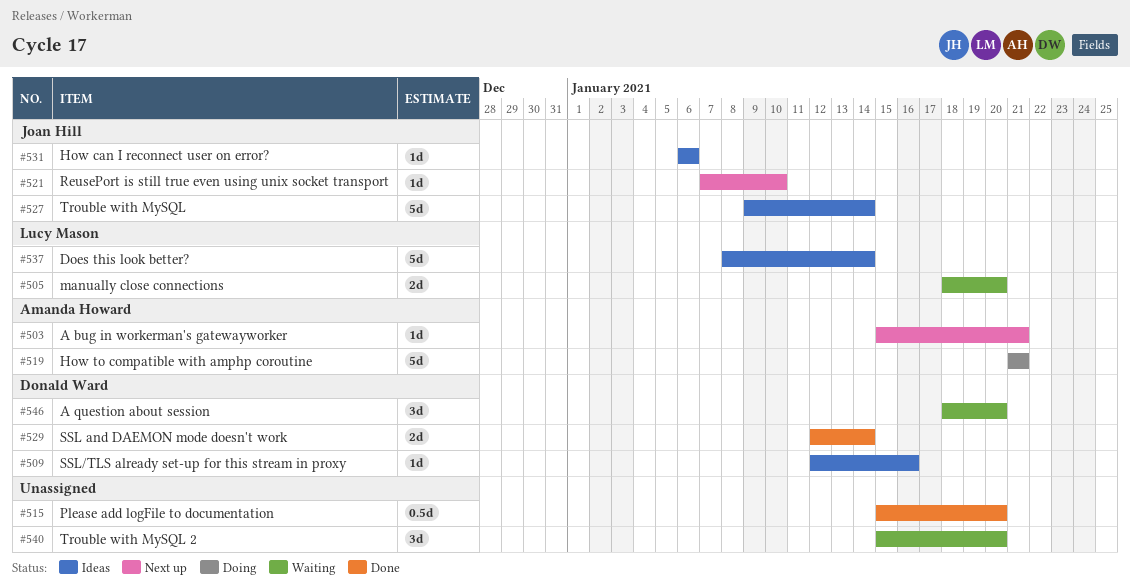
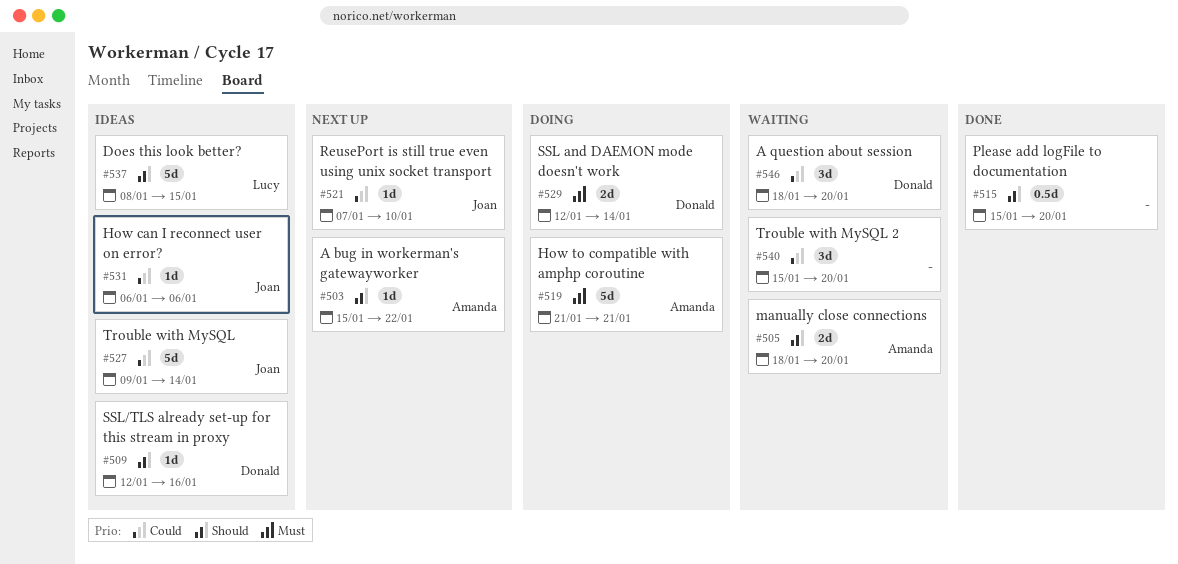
#503, due: Jan 21 -> Jan 22
#505, owner: Lucy Mason -> Amanda Howard
#529, status: Done -> Doing
#537, due: Jan 14 -> Jan 15

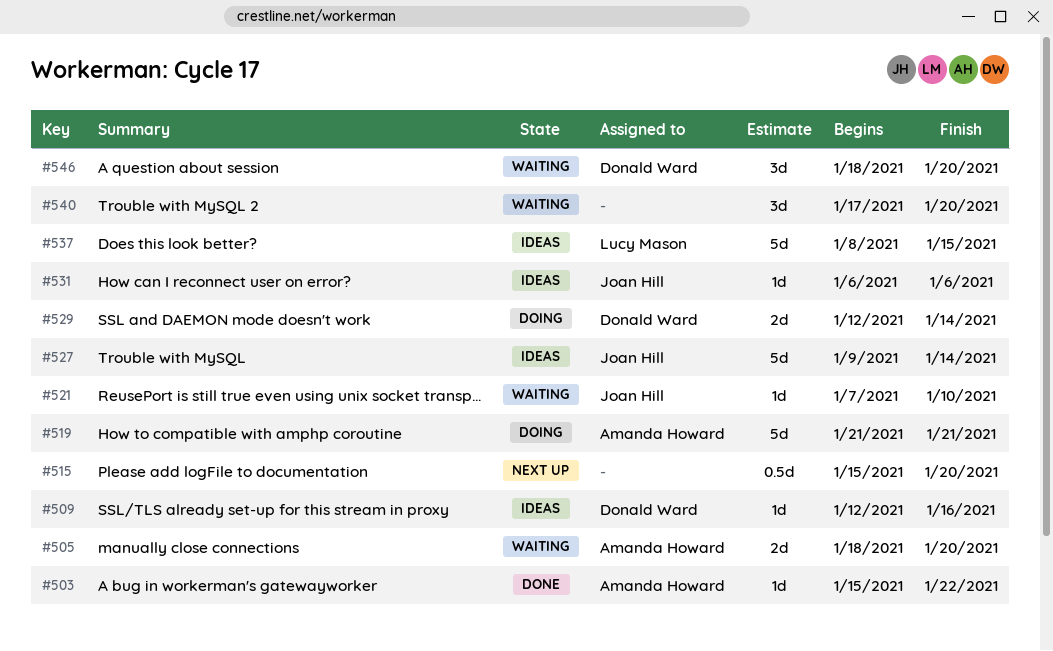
#503, status: Next up -> Done
#515, status: Done -> Next up
#521, status: Next up -> Waiting
#540, start: Jan 15 -> Jan 17

